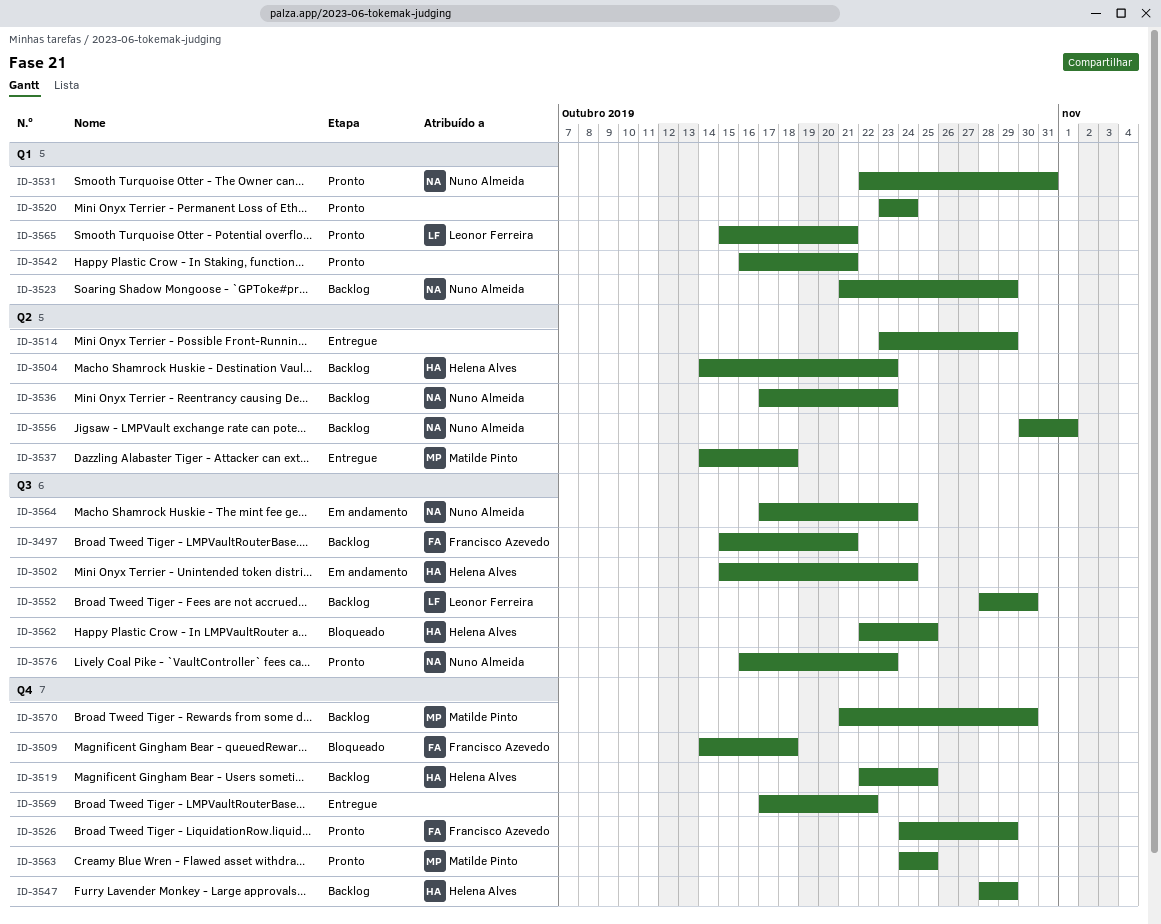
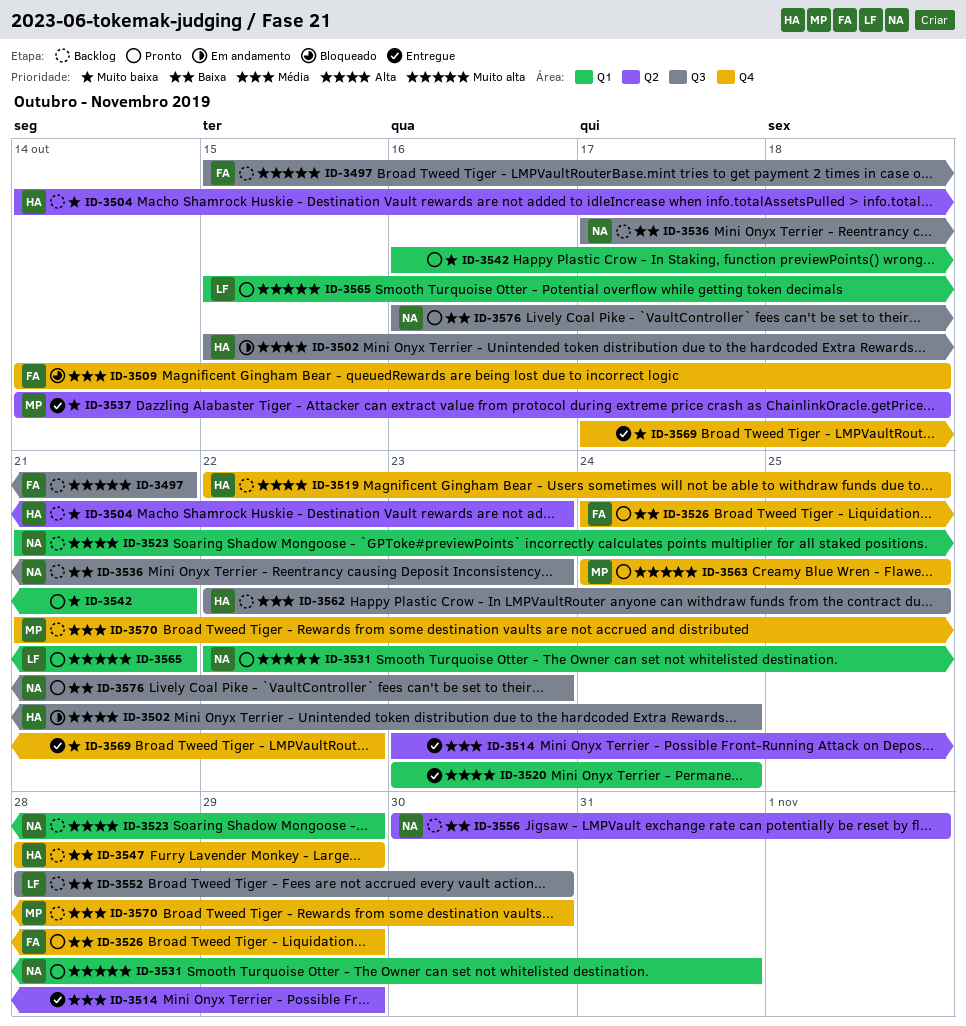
ID-3520, status: Pronto -> Entregue
ID-3536, label: Q2 -> Q3
ID-3562, status: Bloqueado -> Backlog
ID-3564: present -> none

